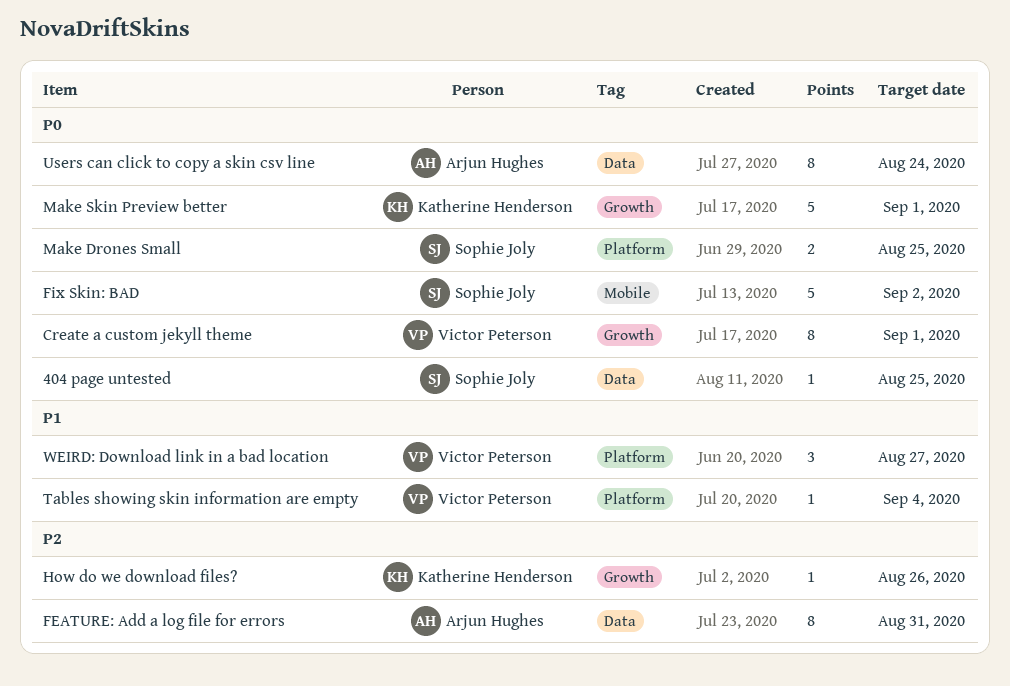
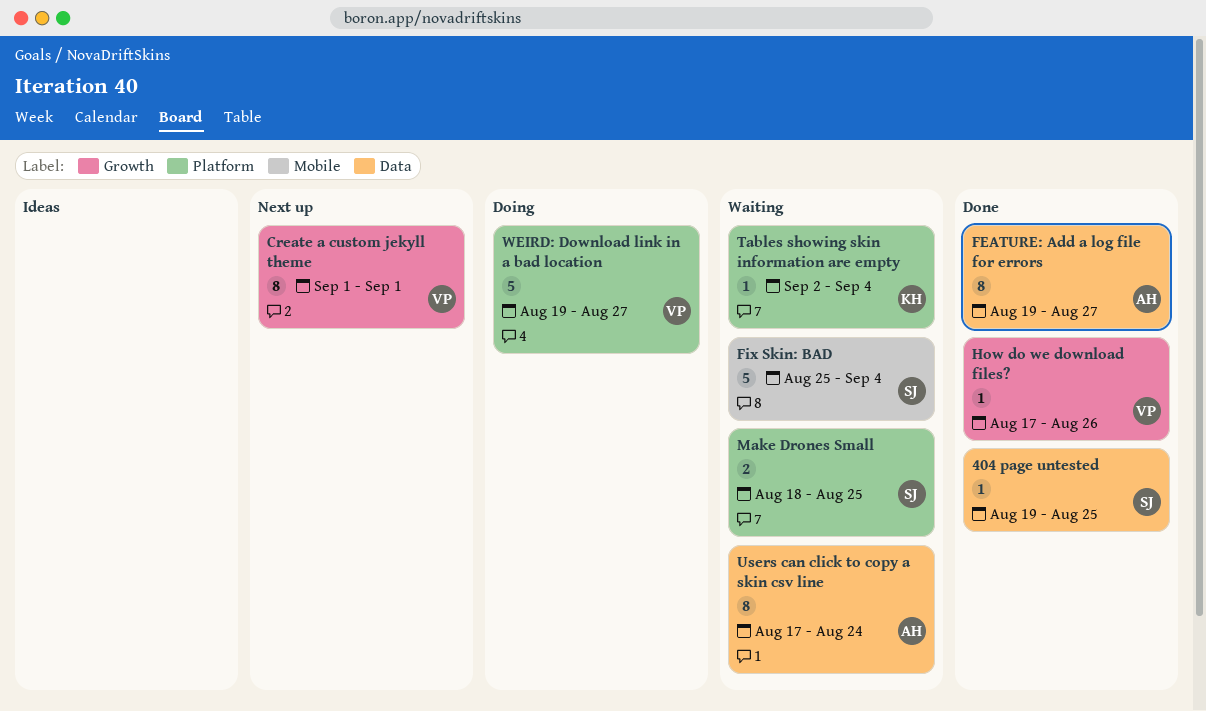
FEATURE: Add a log file for errors, due: Aug 31 -> Aug 27
Fix Skin: BAD, due: Sep 2 -> Sep 4
How do we download files?, owner: Katherine Henderson -> Victor Peterson
Make Skin Preview better: present -> none
Tables showing skin information are empty, owner: Victor Peterson -> Katherine Henderson
WEIRD: Download link in a bad location, estimate: 3 -> 5

